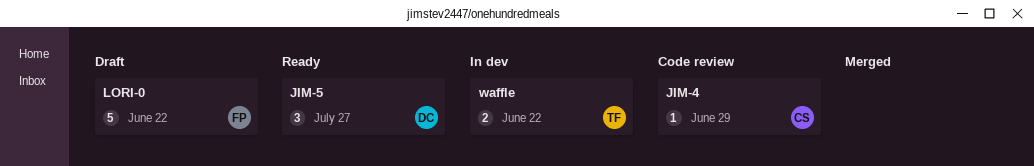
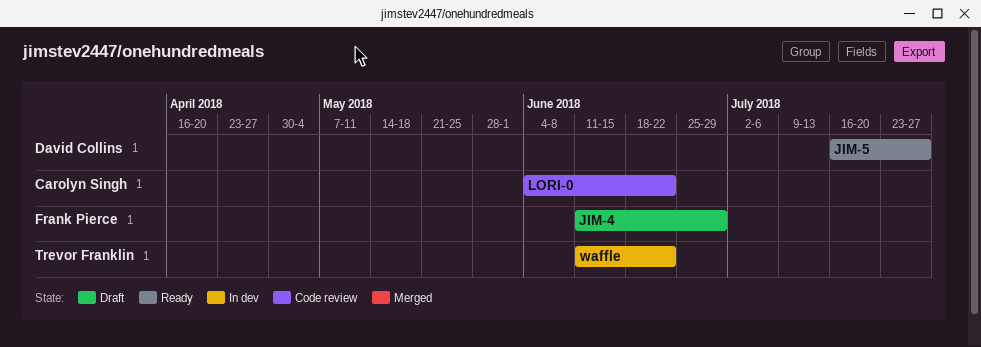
JIM-4, status: Code review -> Draft
JIM-4, owner: Carolyn Singh -> Frank Pierce
LORI-0, status: Draft -> Code review
LORI-0, owner: Frank Pierce -> Carolyn Singh

